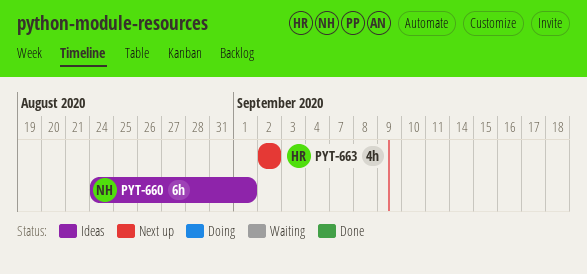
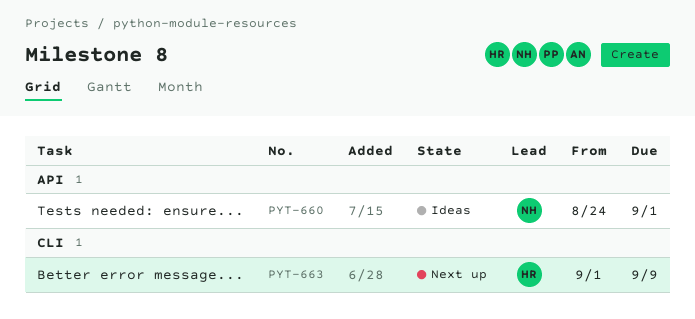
PYT-663, start: Sep 2 -> Sep 1
PYT-663, due: Sep 2 -> Sep 9

